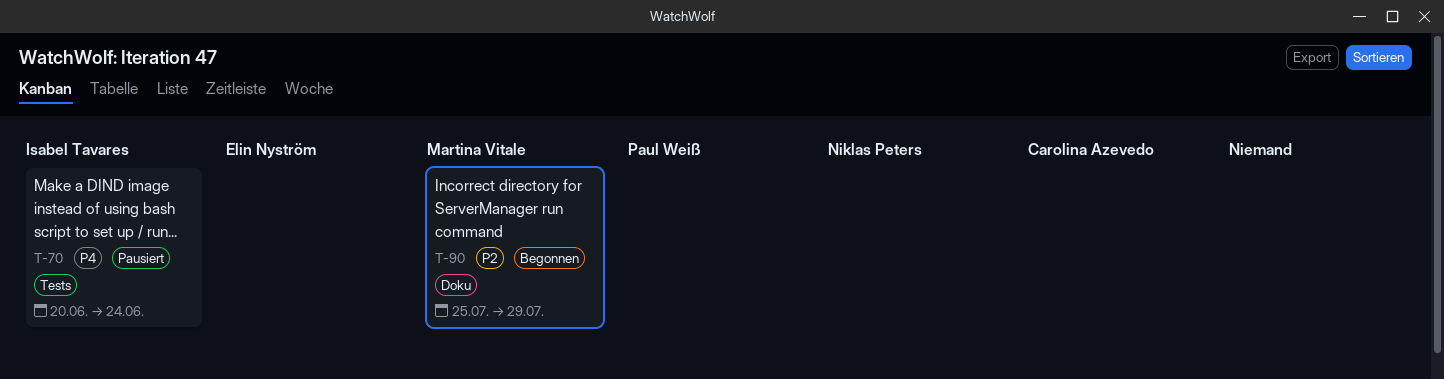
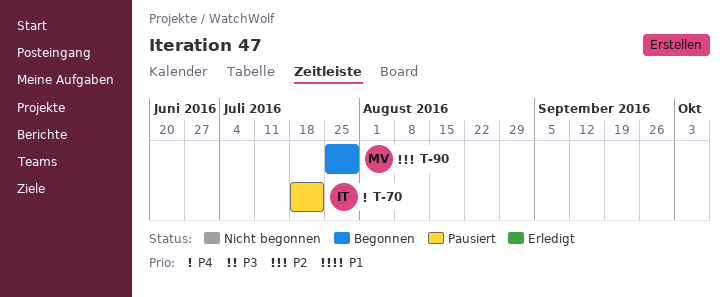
T-70, start: Jun 20 -> Jul 18
T-70, due: Jun 24 -> Jul 22

